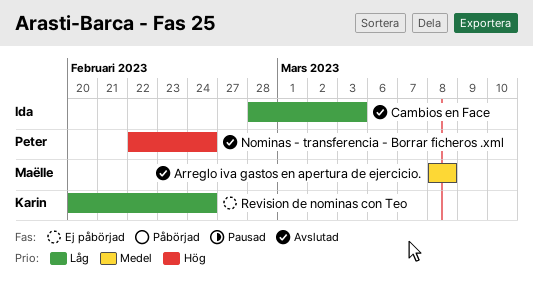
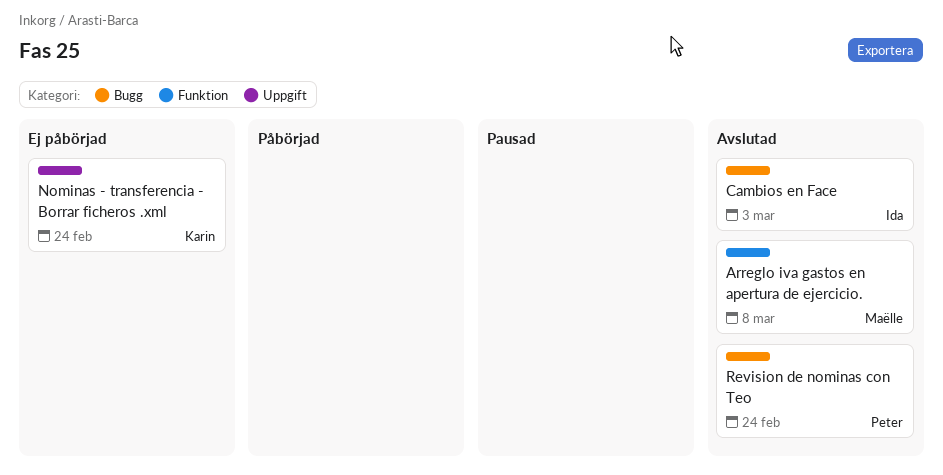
Nominas - transferencia - Borrar ficheros .xml, status: Avslutad -> Ej påbörjad
Nominas - transferencia - Borrar ficheros .xml, owner: Peter -> Karin
Revision de nominas con Teo, status: Ej påbörjad -> Avslutad
Revision de nominas con Teo, owner: Karin -> Peter

